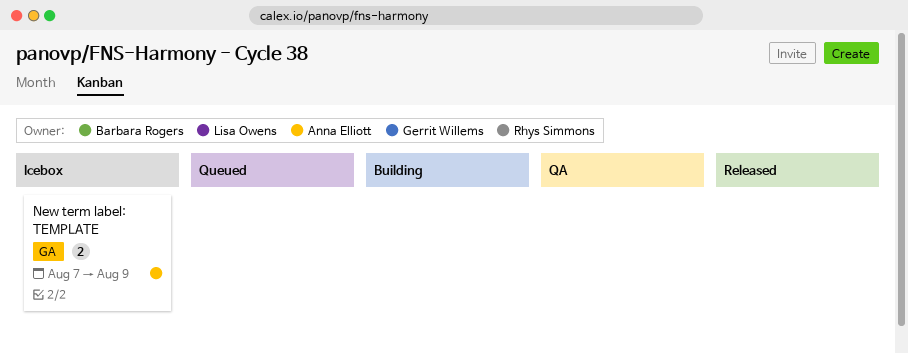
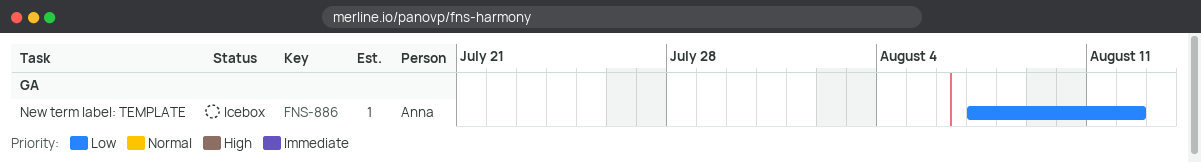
New term label: TEMPLATE, estimate: 2 -> 1
New term label: TEMPLATE, due: Aug 9 -> Aug 12

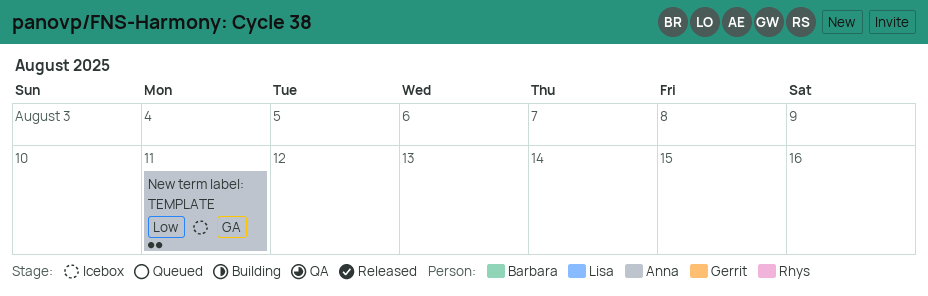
New term label: TEMPLATE, estimate: 1 -> 2
New term label: TEMPLATE, due: Aug 12 -> Aug 11

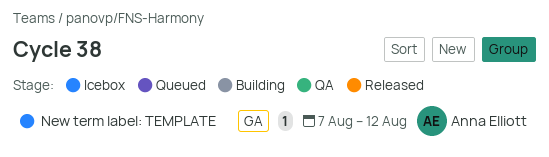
New term label: TEMPLATE, estimate: 2 -> 1
New term label: TEMPLATE, due: Aug 11 -> Aug 12

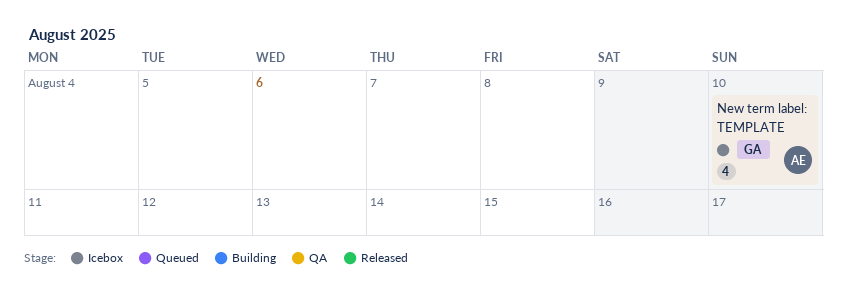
New term label: TEMPLATE, estimate: 1 -> 4
New term label: TEMPLATE, due: Aug 12 -> Aug 10

